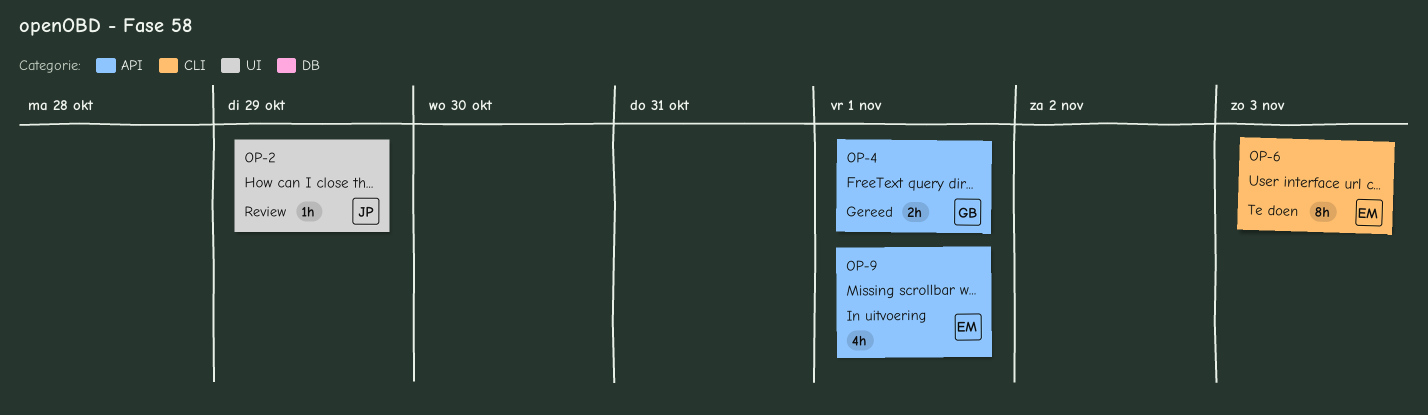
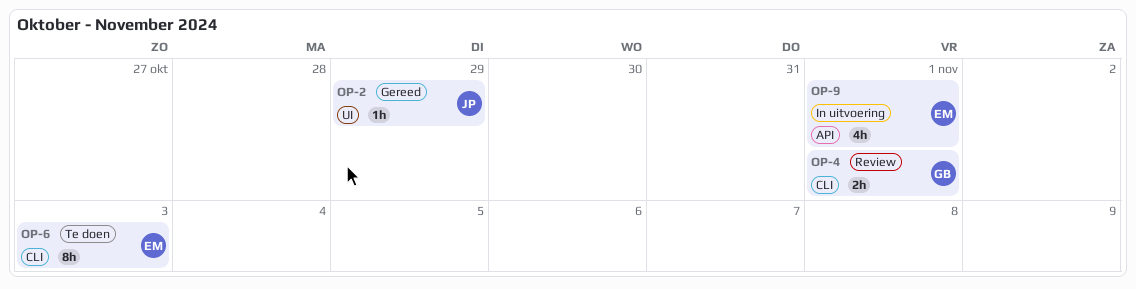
OP-2, status: Review -> Gereed
OP-4, status: Gereed -> Review
OP-4, label: API -> CLI

